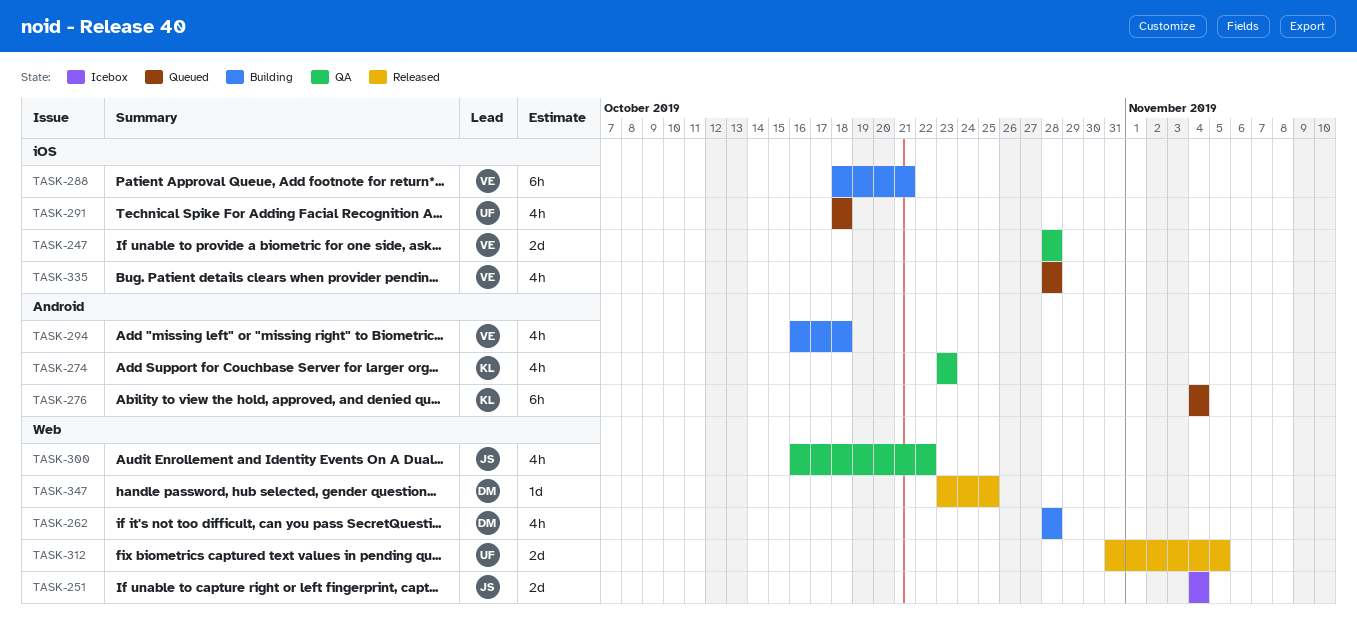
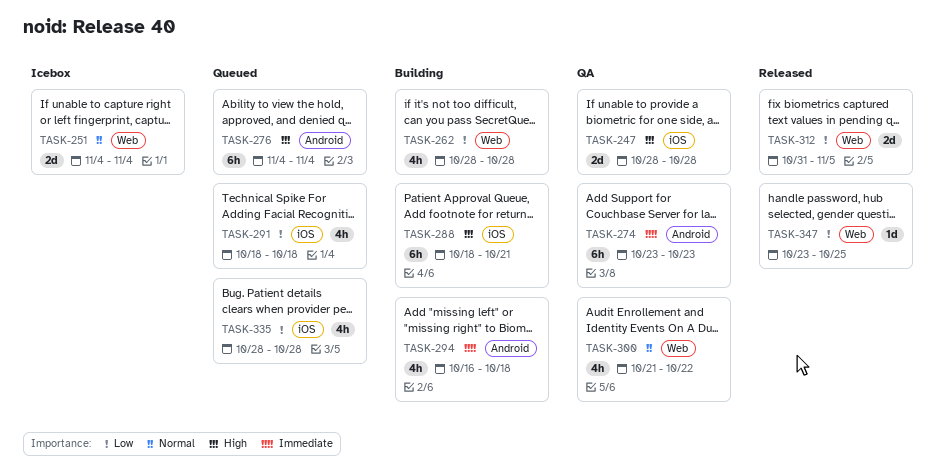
TASK-274, estimate: 4h -> 6h
TASK-300, start: Oct 16 -> Oct 21

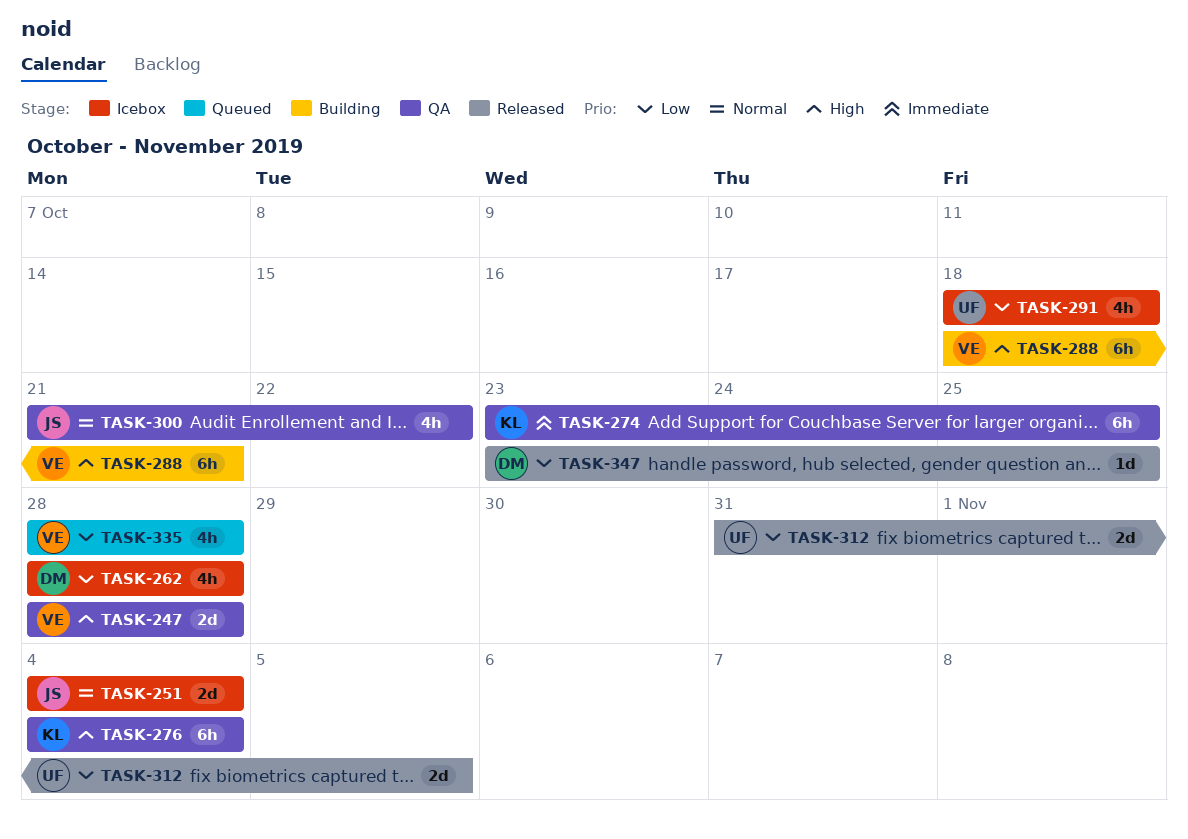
TASK-262, status: Building -> Icebox
TASK-274, due: Oct 23 -> Oct 25
TASK-276, status: Queued -> QA
TASK-291, status: Queued -> Icebox
TASK-294: present -> none

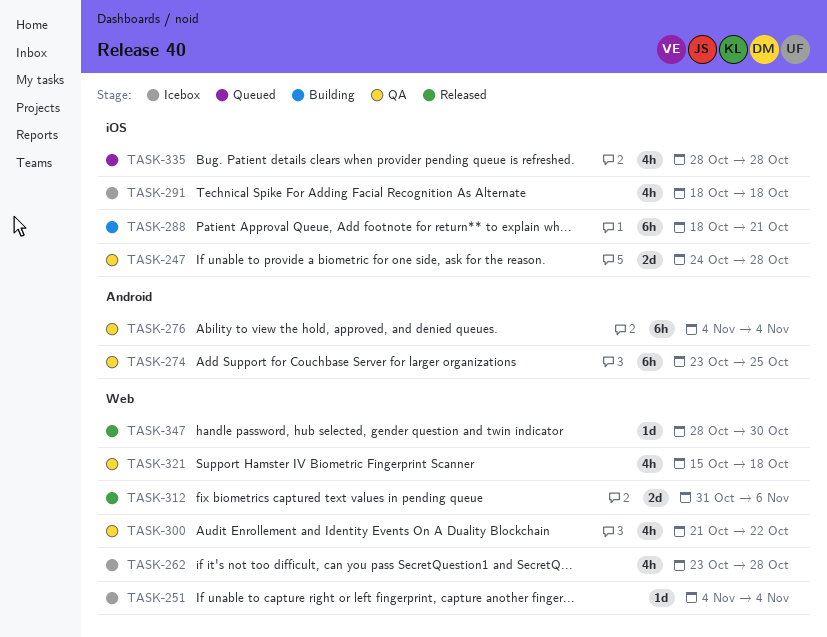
TASK-247, start: Oct 28 -> Oct 24
TASK-251, estimate: 2d -> 1d
TASK-262, start: Oct 28 -> Oct 23
TASK-312, due: Nov 5 -> Nov 6
TASK-321: none -> present
TASK-347, start: Oct 23 -> Oct 28
TASK-347, due: Oct 25 -> Oct 30

